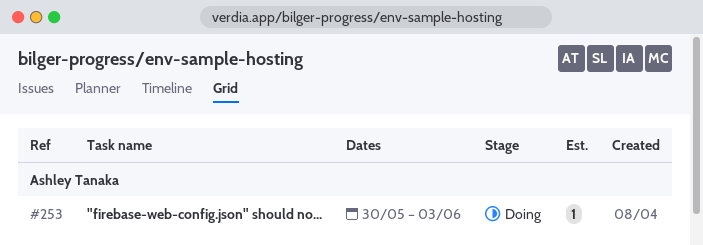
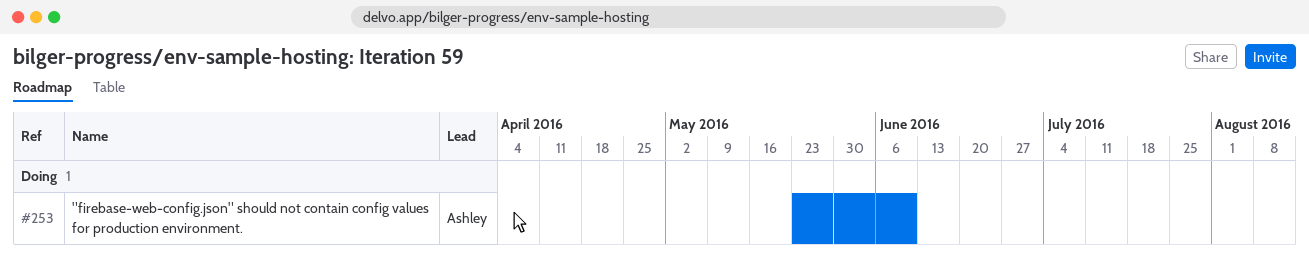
#253, start: May 30 -> May 23
#253, due: Jun 3 -> Jun 10

